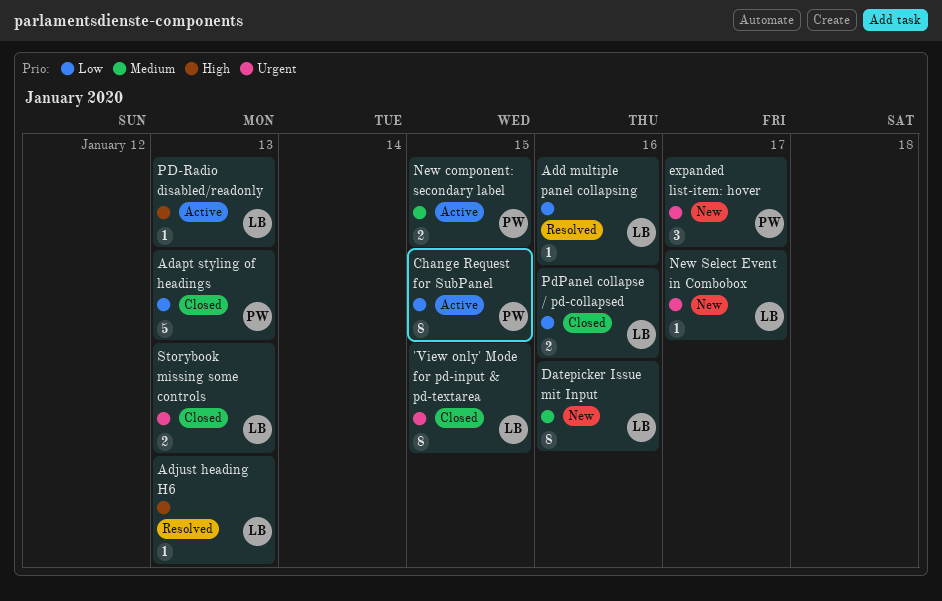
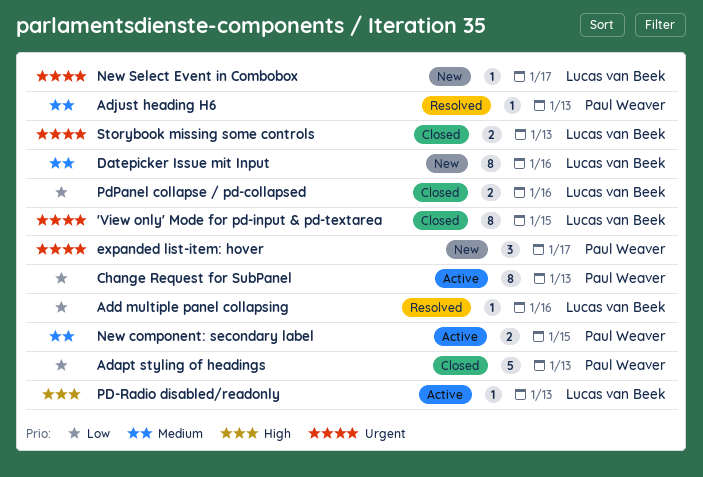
Adjust heading H6, owner: Lucas van Beek -> Paul Weaver
Adjust heading H6, priority: High -> Medium
Change Request for SubPanel, due: Jan 15 -> Jan 13

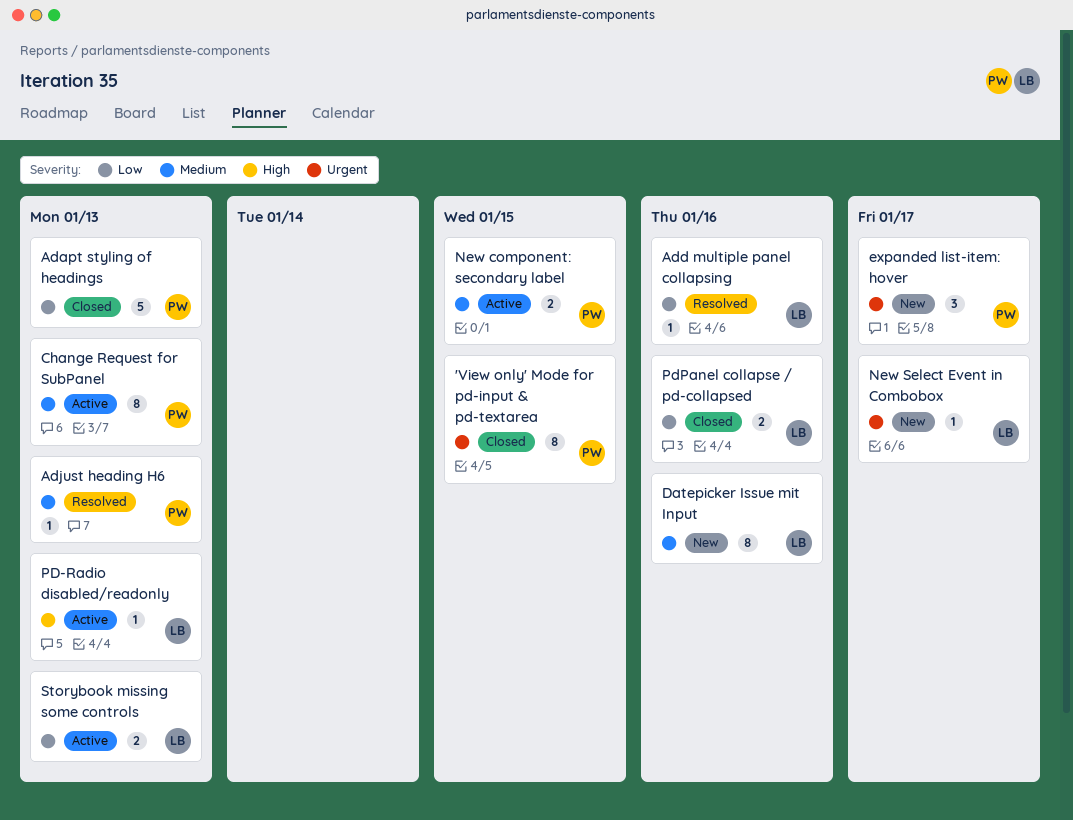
'View only' Mode for pd-input & pd-textarea, owner: Lucas van Beek -> Paul Weaver
Change Request for SubPanel, priority: Low -> Medium
Storybook missing some controls, status: Closed -> Active
Storybook missing some controls, priority: Urgent -> Low

